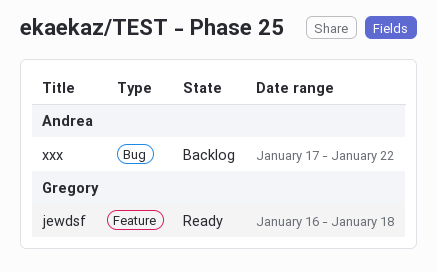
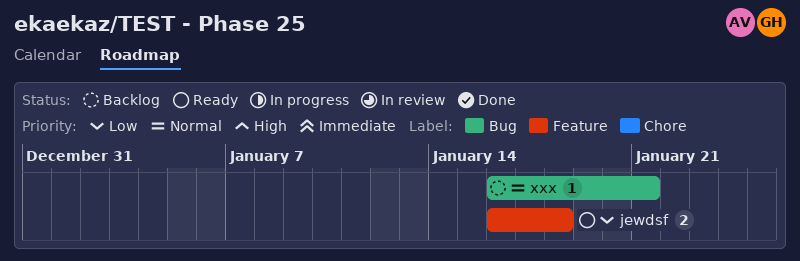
xxx, start: Jan 17 -> Jan 16
xxx, due: Jan 22 -> Jan 21

